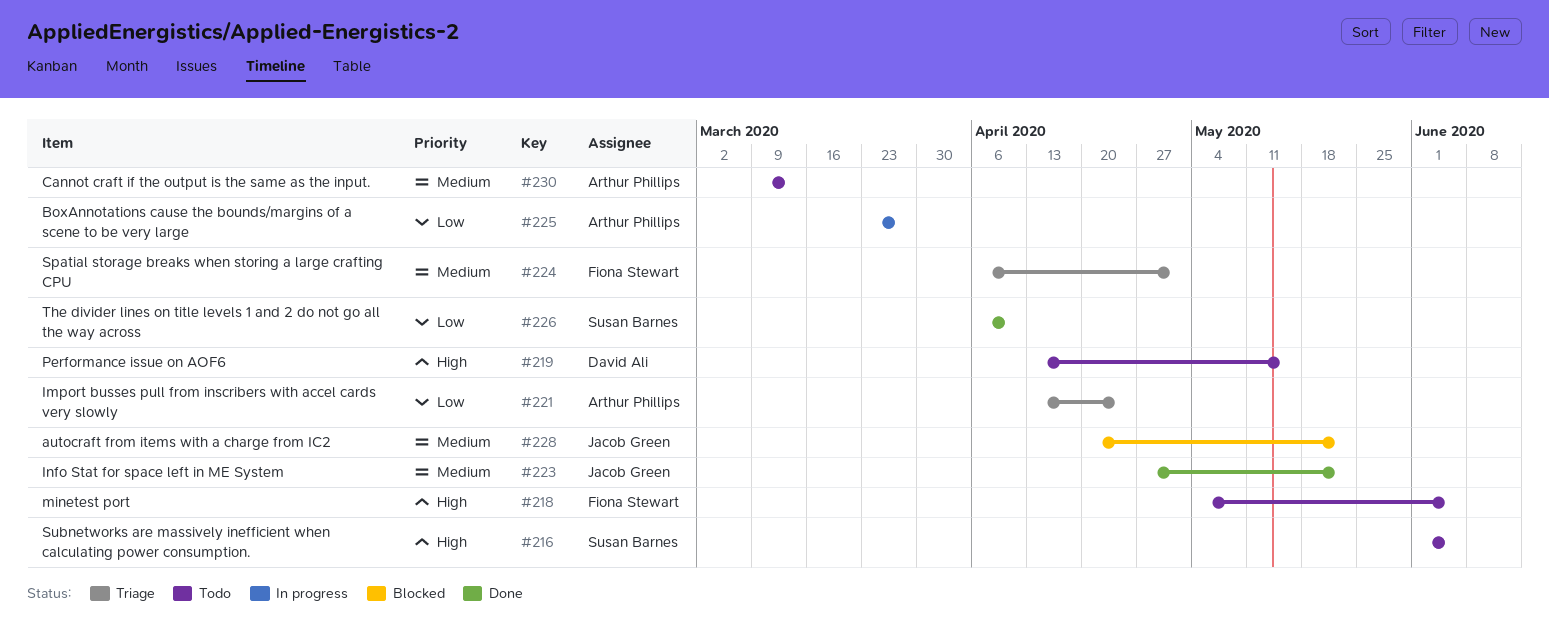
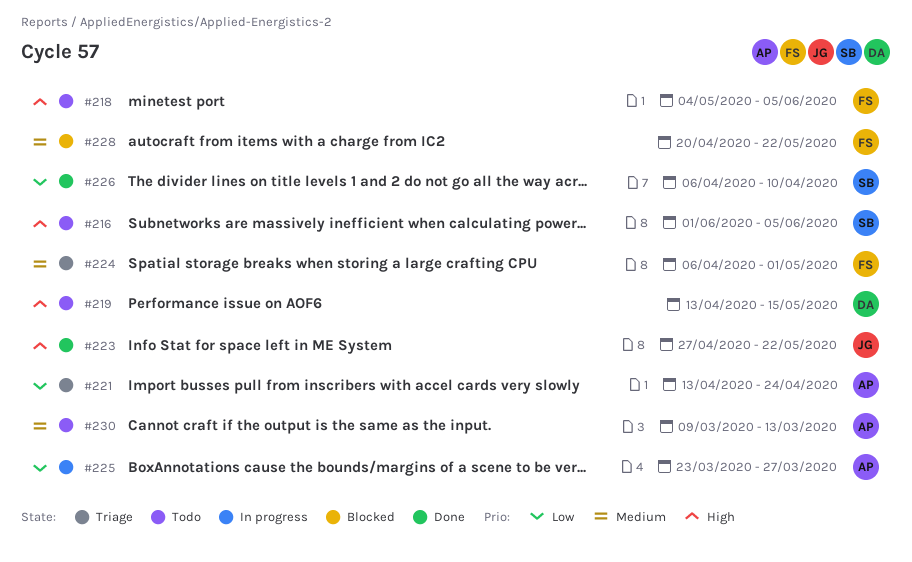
#223, priority: Medium -> High
#228, owner: Jacob Green -> Fiona Stewart

